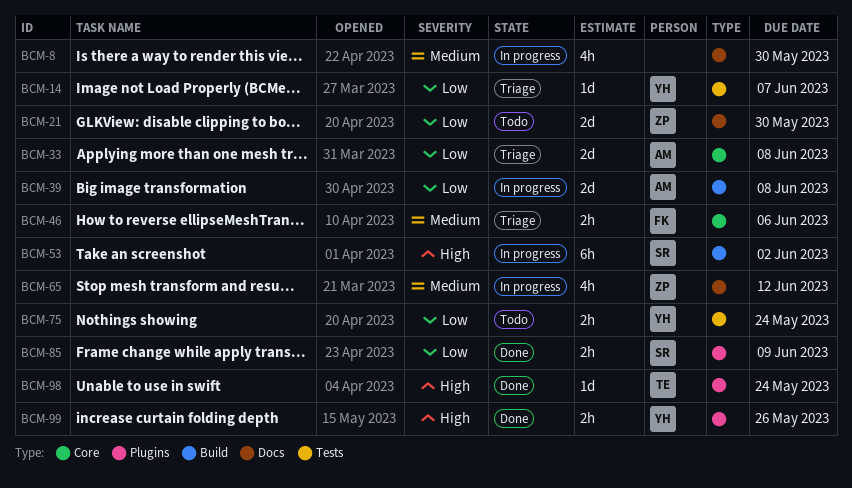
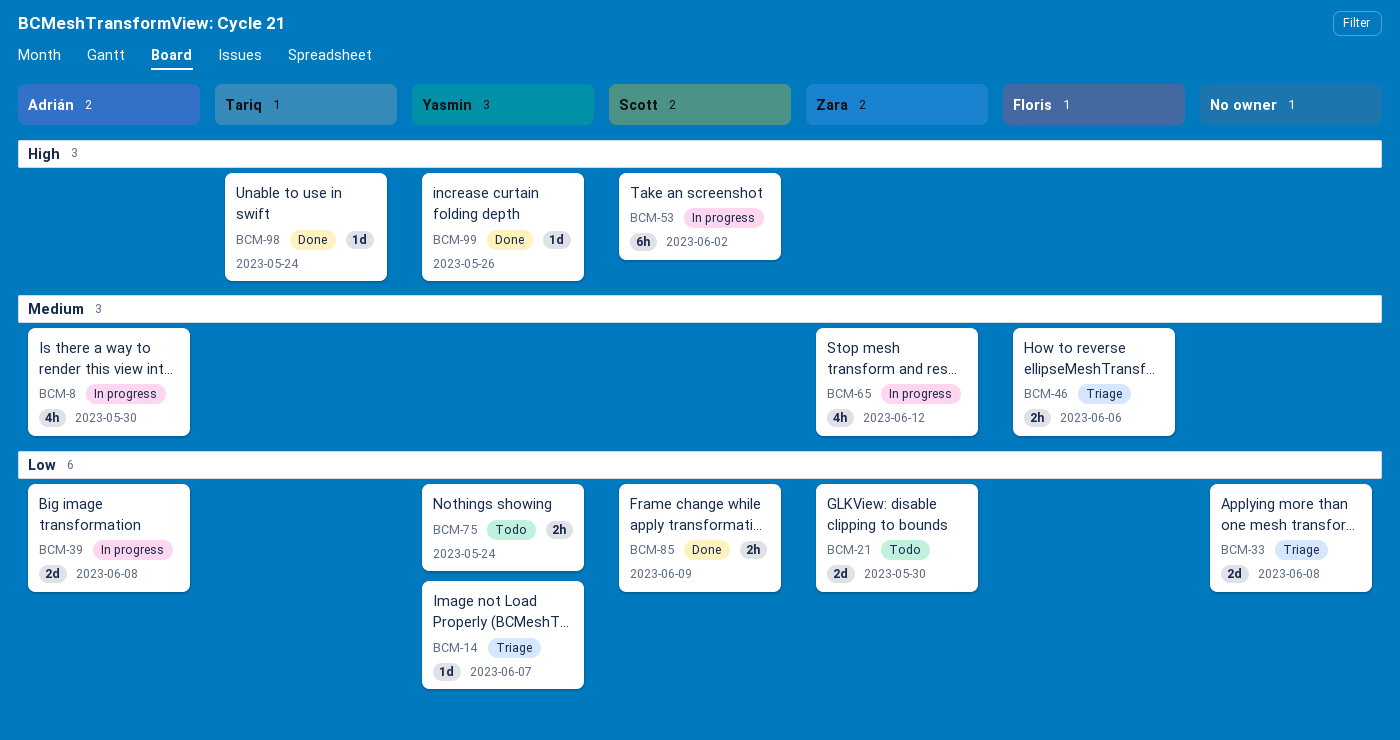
BCM-8, owner: none -> Adrián
BCM-33, owner: Adrián -> none
BCM-99, estimate: 2h -> 1d

